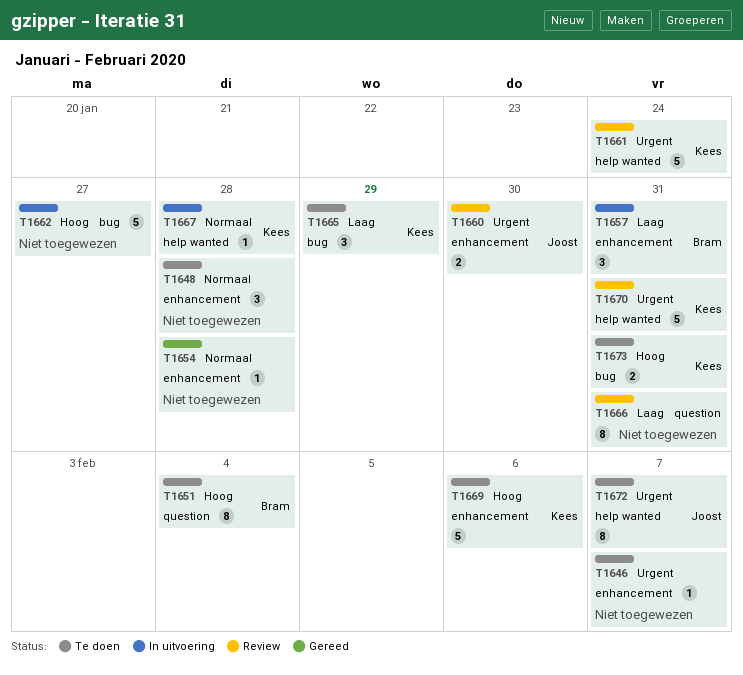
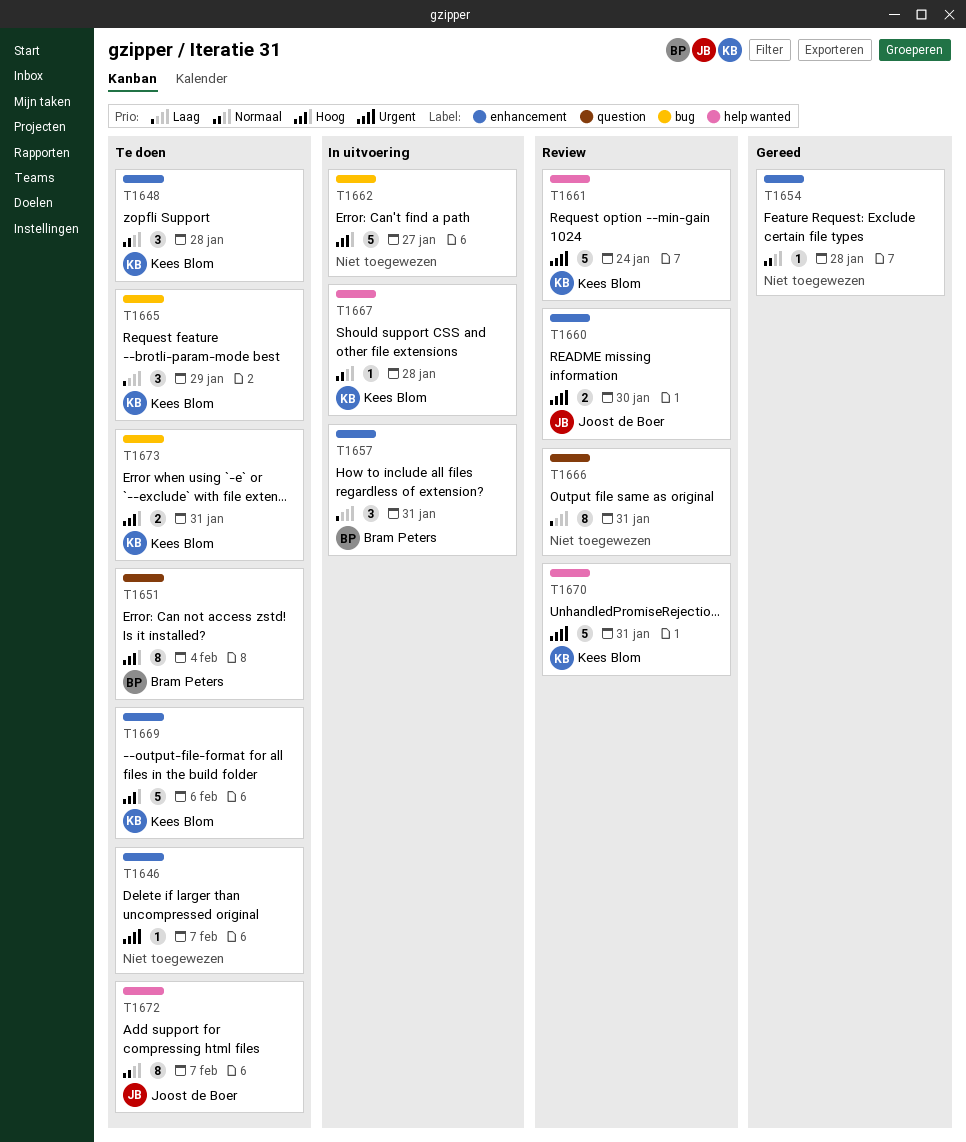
T1648, owner: none -> Kees Blom
T1672, priority: Urgent -> Normaal

